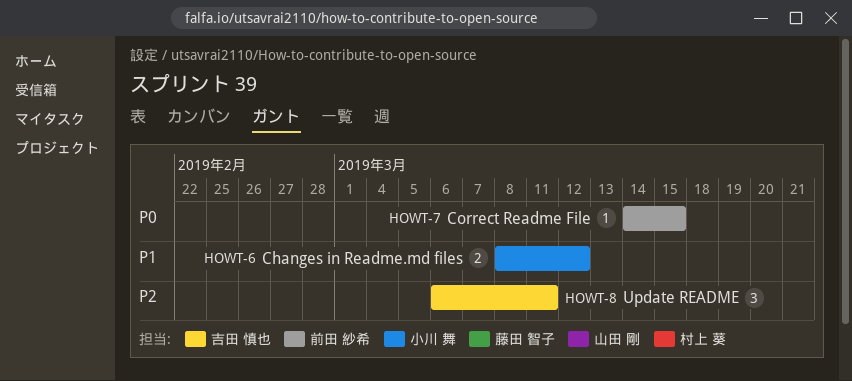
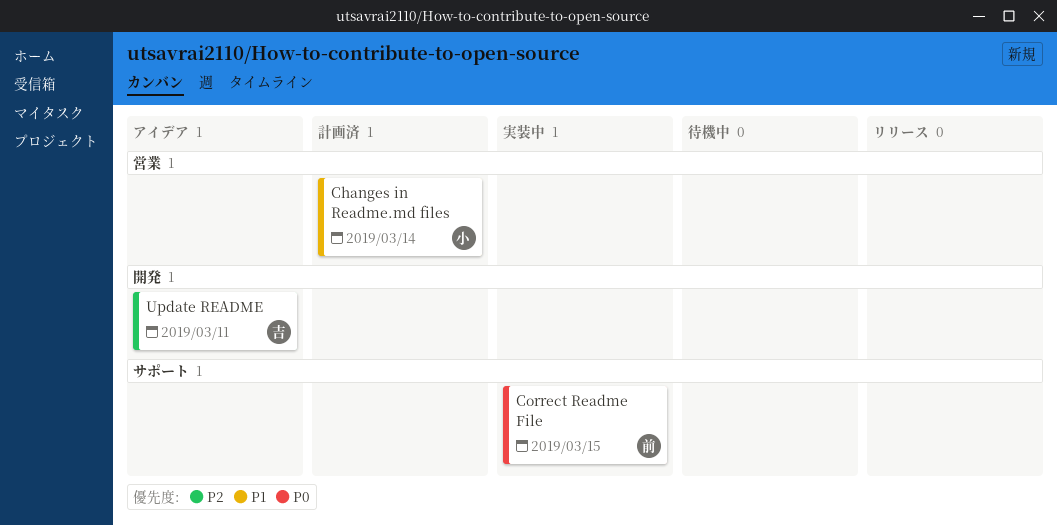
Changes in Readme.md files, due: Mar 12 -> Mar 14

